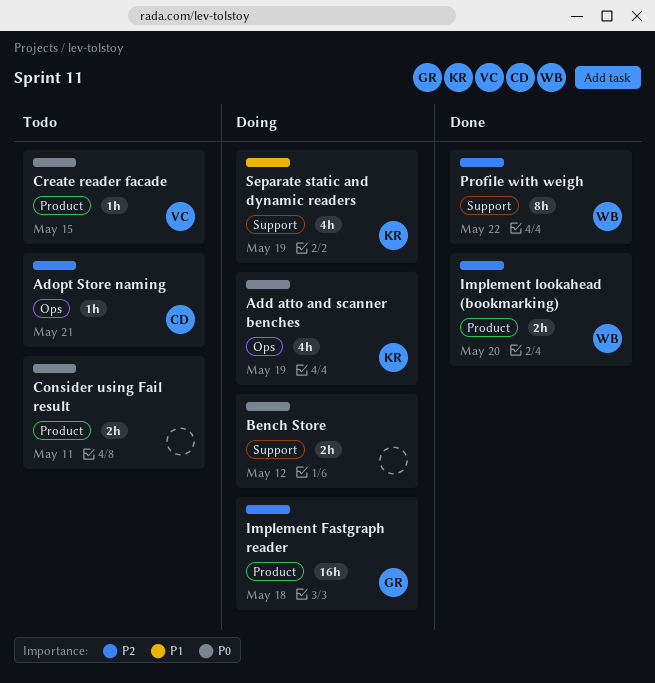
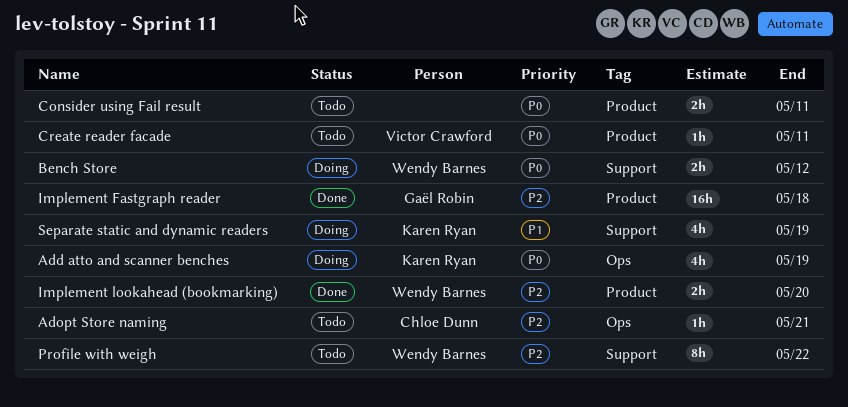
Bench Store, owner: none -> Wendy Barnes
Create reader facade, due: May 15 -> May 11
Implement Fastgraph reader, status: Doing -> Done
Profile with weigh, status: Done -> Todo

